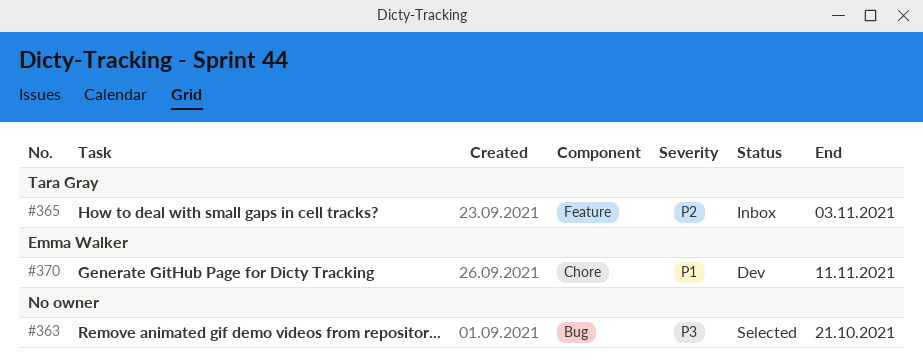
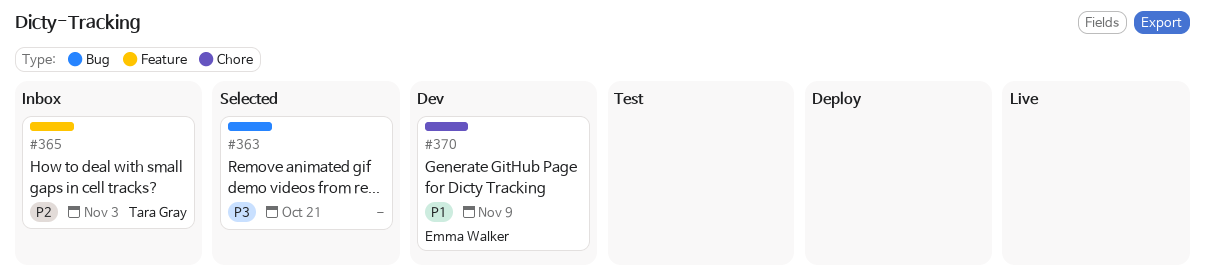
#370, due: Nov 11 -> Nov 9

